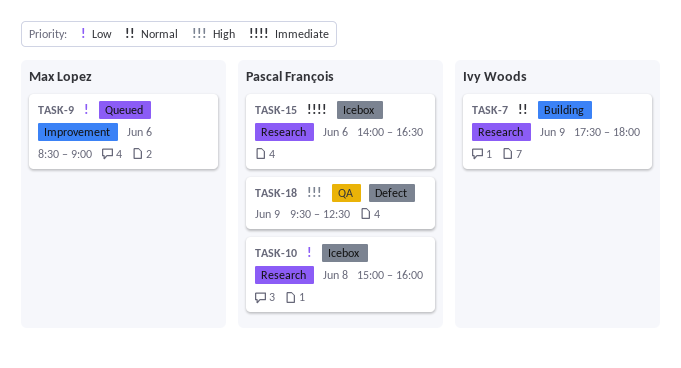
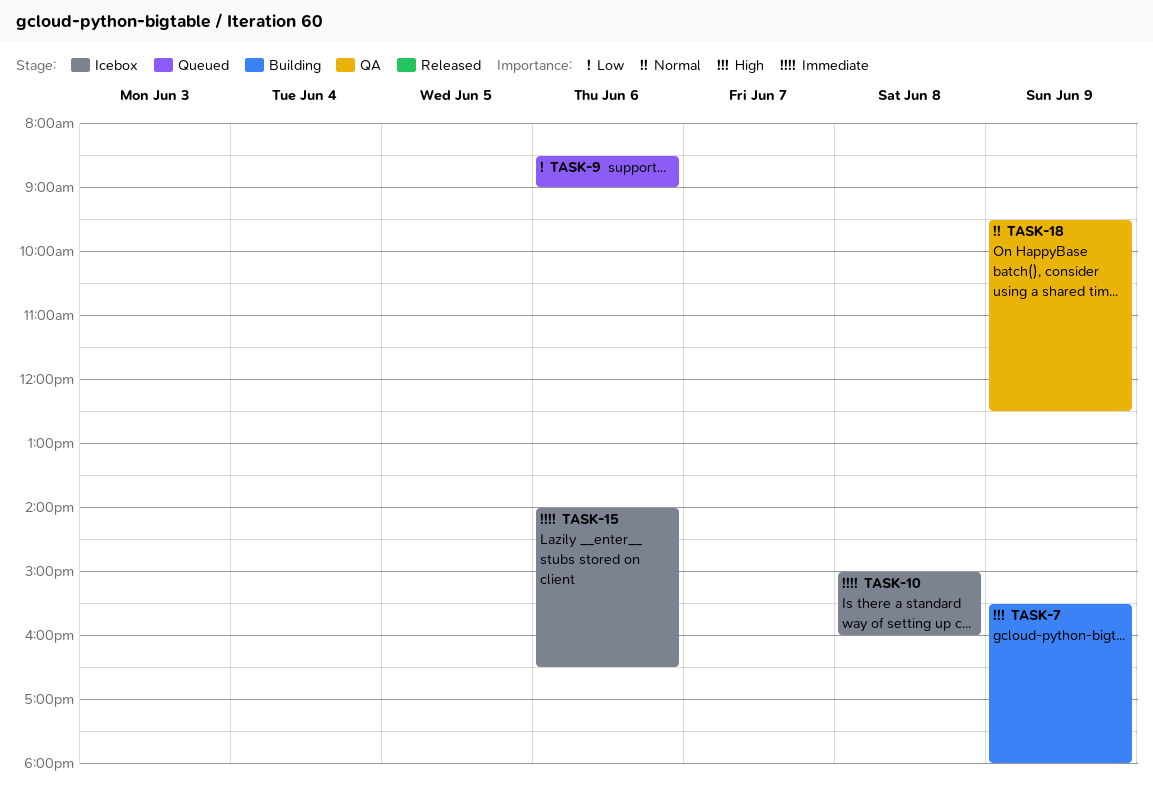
TASK-7, priority: Normal -> High
TASK-7, begins: 17:30 -> 15:30
TASK-10, priority: Low -> Immediate
TASK-18, priority: High -> Normal

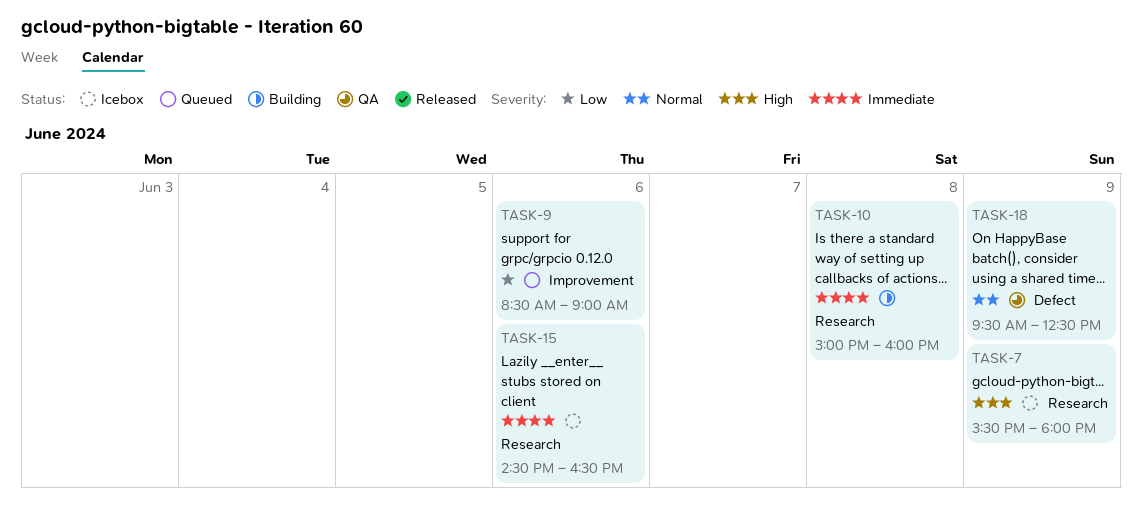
TASK-7, status: Building -> Icebox
TASK-10, status: Icebox -> Building
TASK-15, begins: 14:00 -> 14:30

